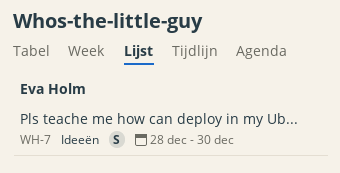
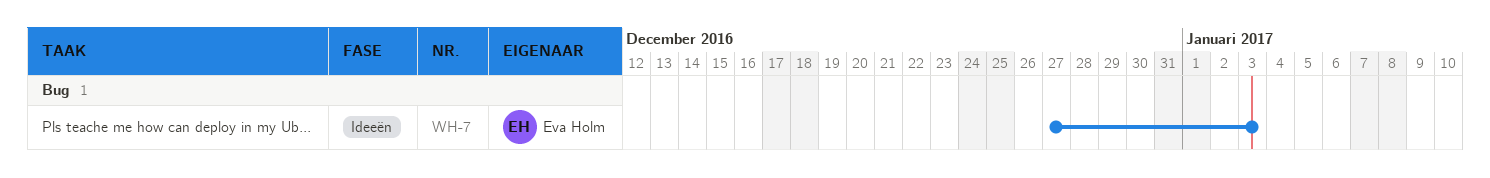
WH-7, start: Dec 28 -> Dec 27
WH-7, due: Dec 30 -> Jan 3

